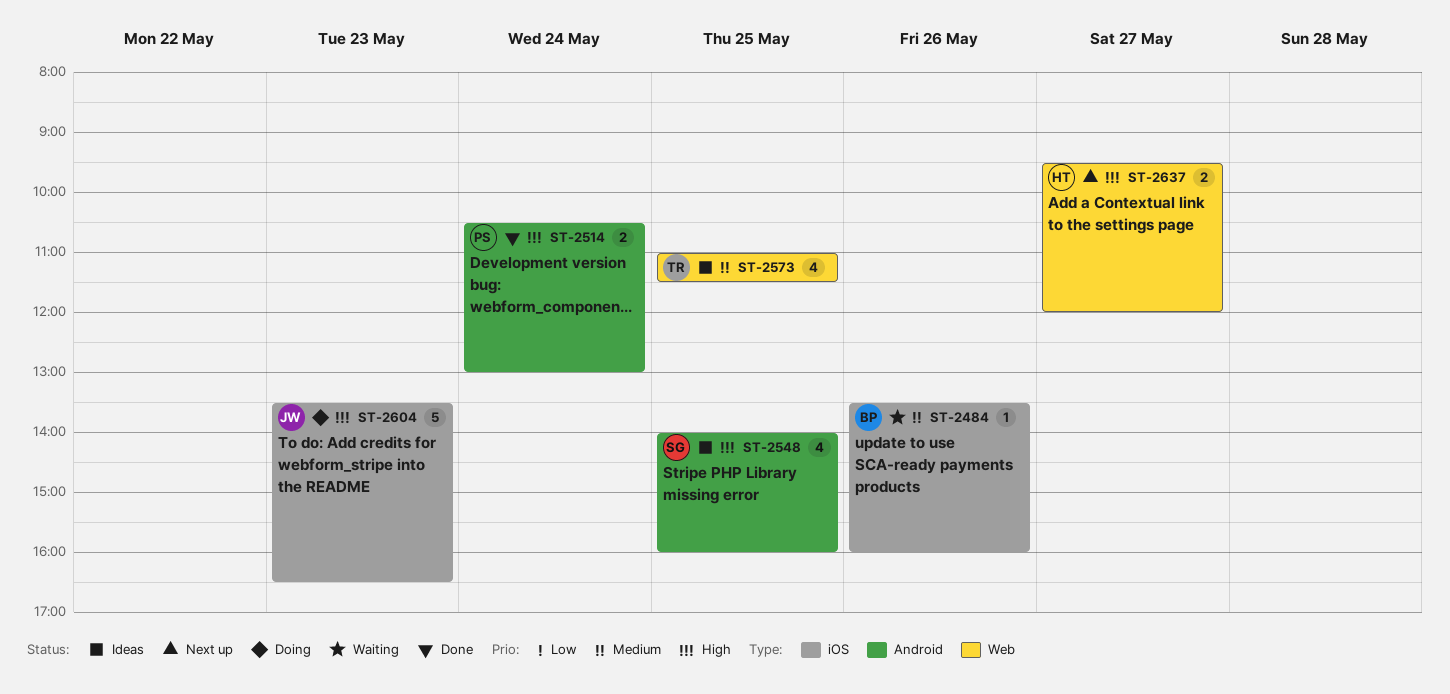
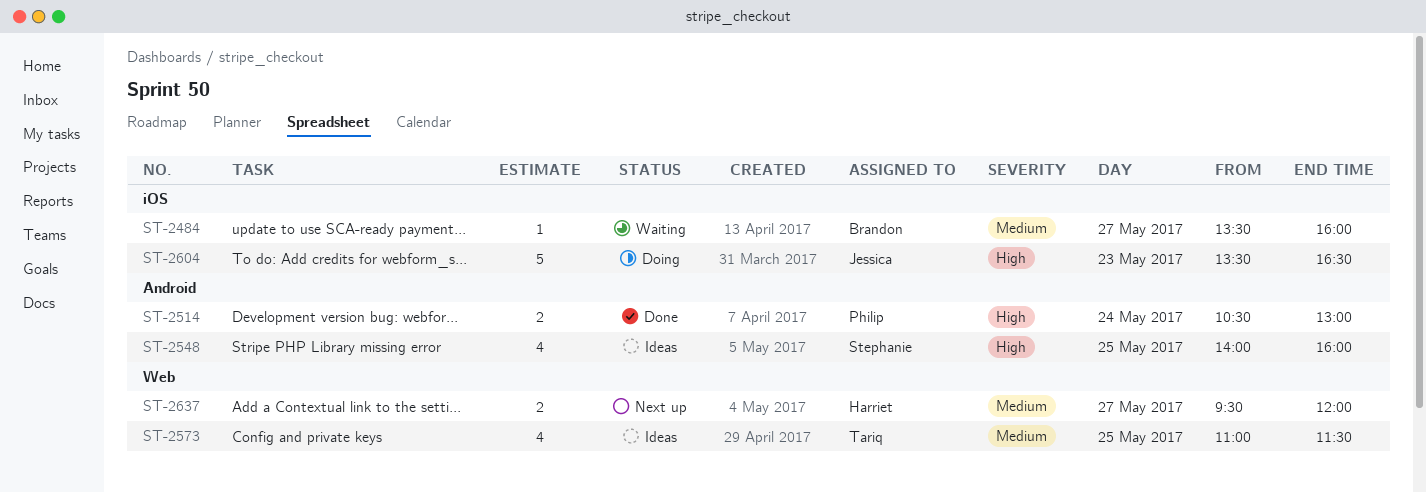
ST-2484, day: May 26 -> May 27
ST-2637, priority: High -> Medium

